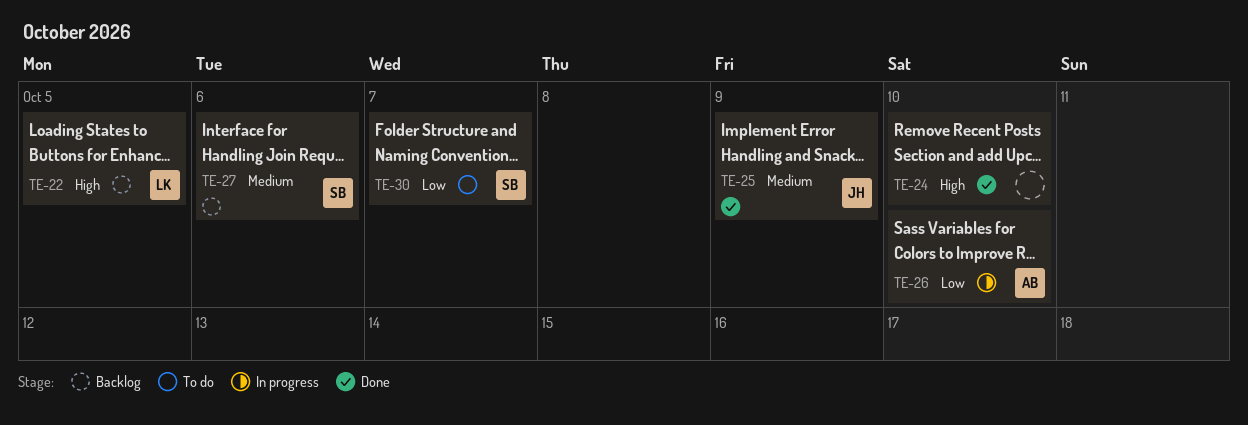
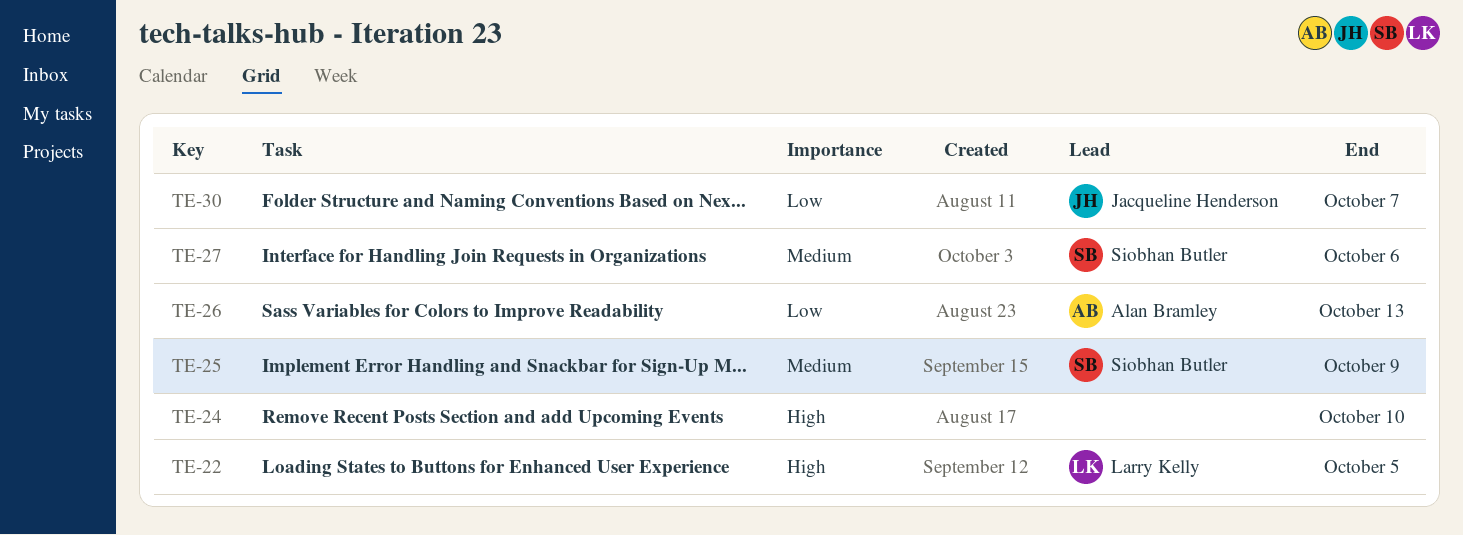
TE-25, owner: Jacqueline Henderson -> Siobhan Butler
TE-26, due: Oct 10 -> Oct 13
TE-30, owner: Siobhan Butler -> Jacqueline Henderson

